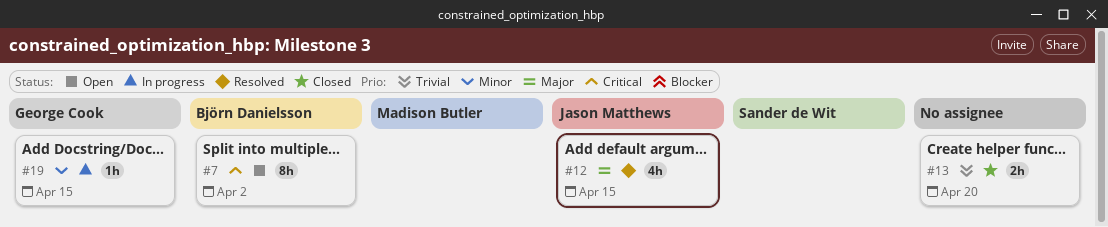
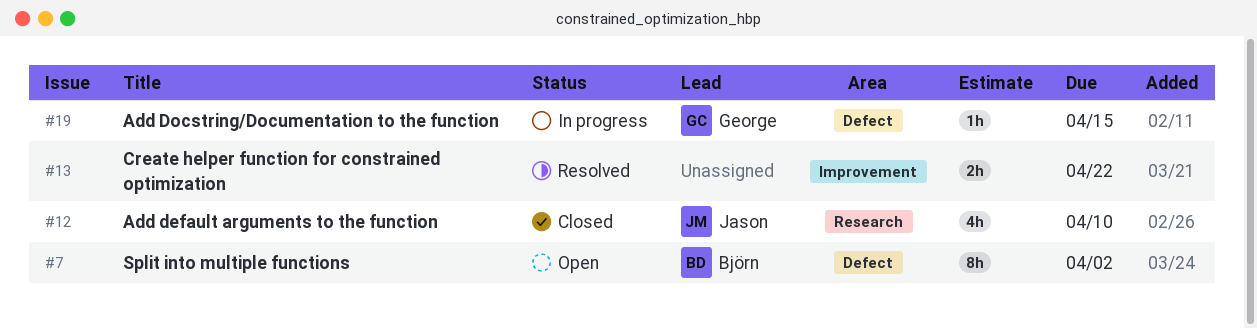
#12, status: Resolved -> Closed
#12, due: Apr 15 -> Apr 10
#13, status: Closed -> Resolved
#13, due: Apr 20 -> Apr 22

